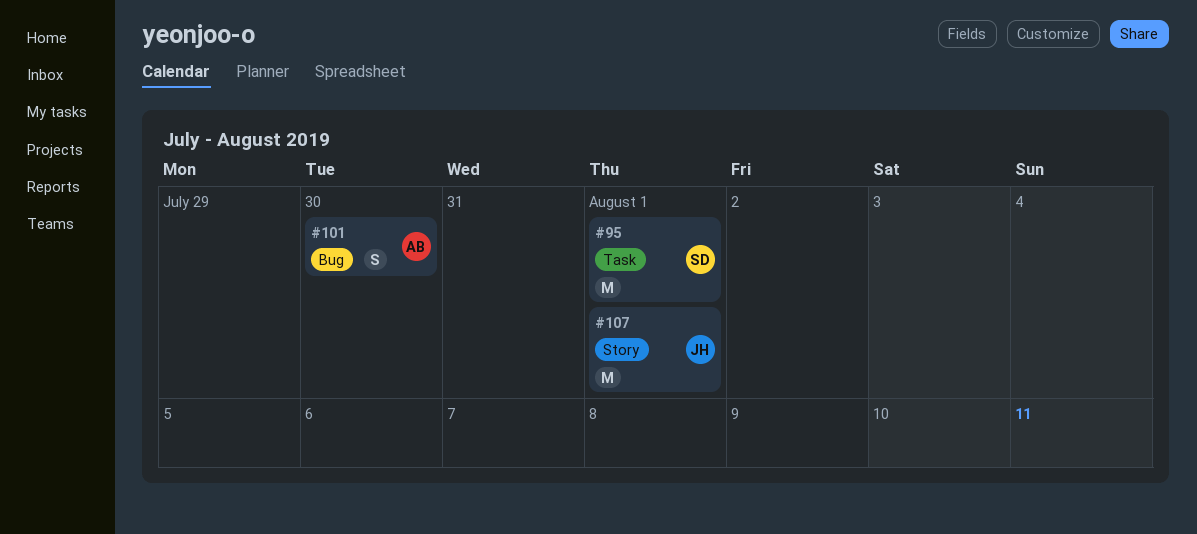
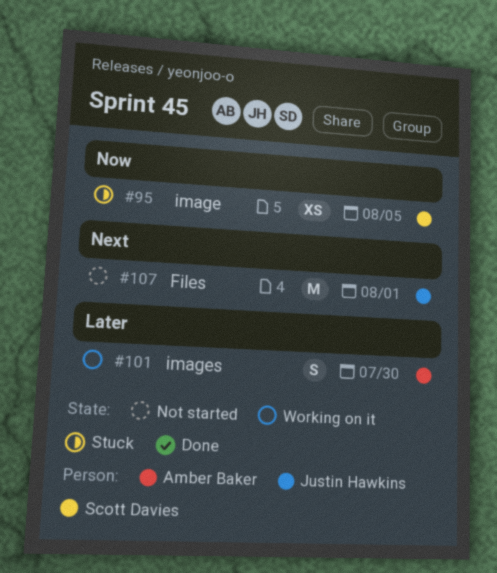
#95, estimate: M -> XS
#95, due: Aug 1 -> Aug 5

